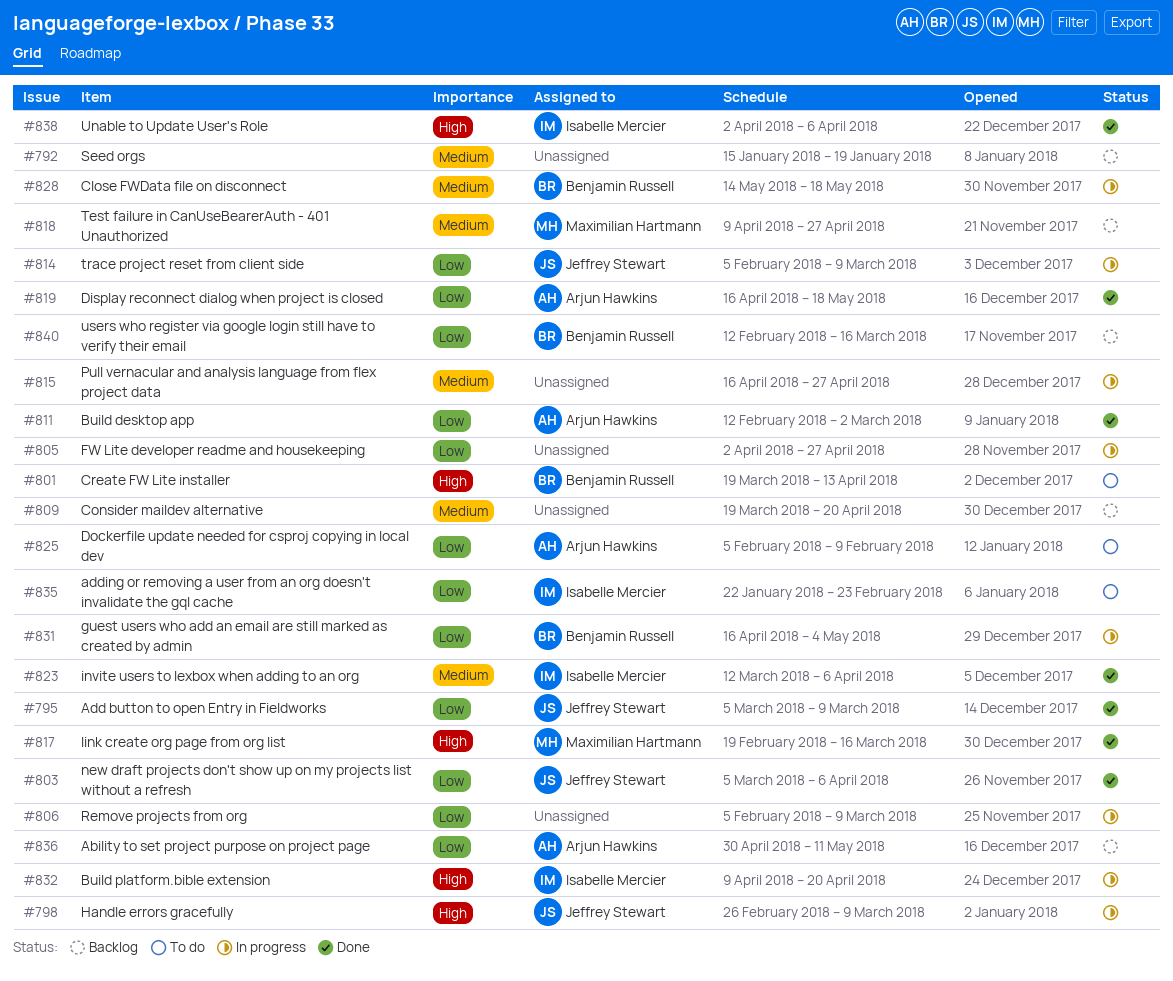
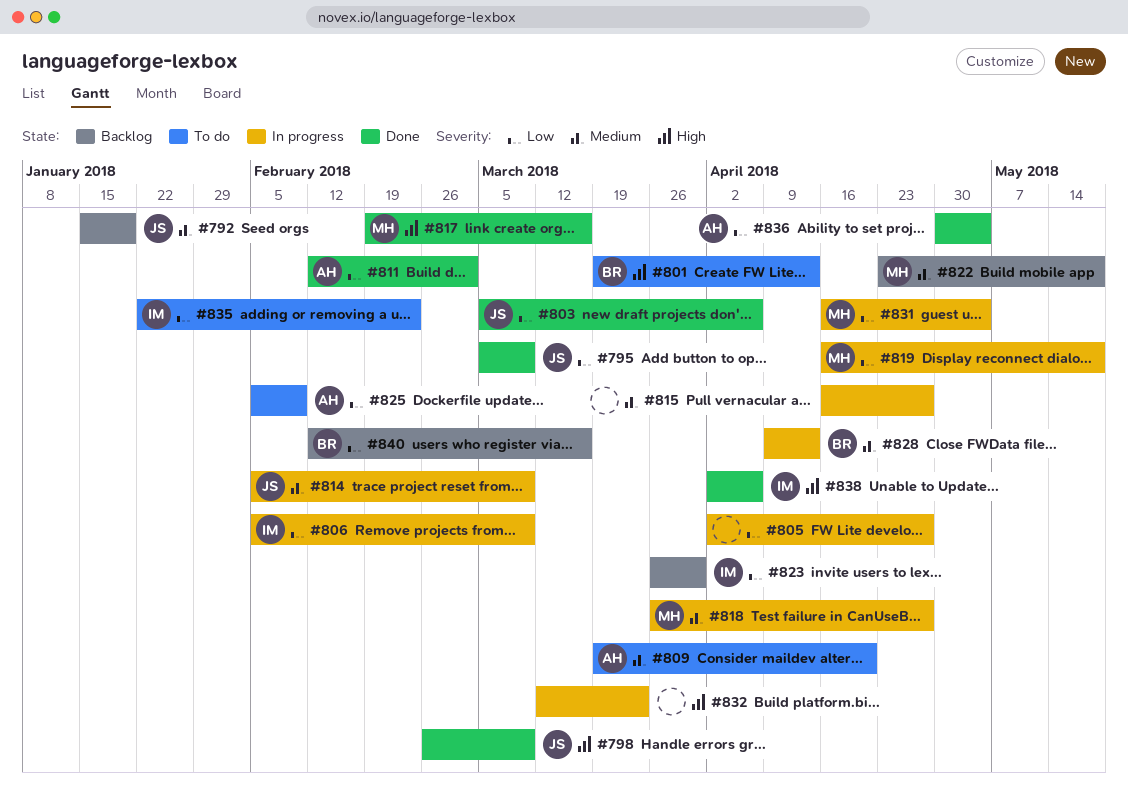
#792, owner: none -> Jeffrey Stewart
#798, status: In progress -> Done
#806, owner: none -> Isabelle Mercier
#809, status: Backlog -> To do
#809, owner: none -> Arjun Hawkins
#814, priority: Low -> Medium
#818, status: Backlog -> In progress
#818, start: Apr 9 -> Mar 26
#819, status: Done -> In progress
#819, owner: Arjun Hawkins -> Maximilian Hartmann
#822: none -> present
#823, status: Done -> Backlog
#823, priority: Medium -> Low
#823, start: Mar 12 -> Mar 26
#823, due: Apr 6 -> Mar 30
#828, start: May 14 -> Apr 9
#828, due: May 18 -> Apr 13
#831, owner: Benjamin Russell -> Maximilian Hartmann
#832, owner: Isabelle Mercier -> none
#832, start: Apr 9 -> Mar 12
#832, due: Apr 20 -> Mar 23
#836, status: Backlog -> Done
#836, due: May 11 -> May 4

